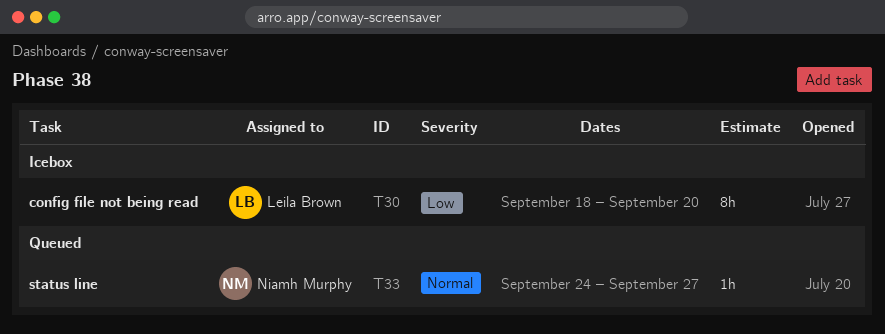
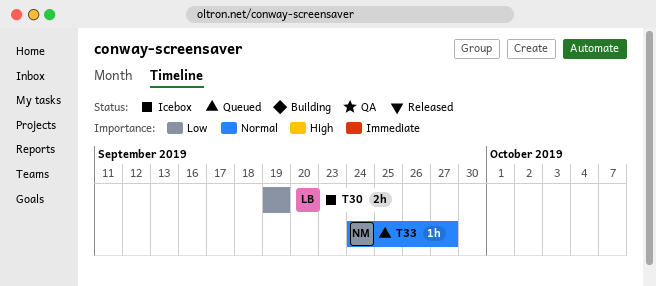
T30, estimate: 8h -> 2h
T30, start: Sep 18 -> Sep 19
T30, due: Sep 20 -> Sep 19

